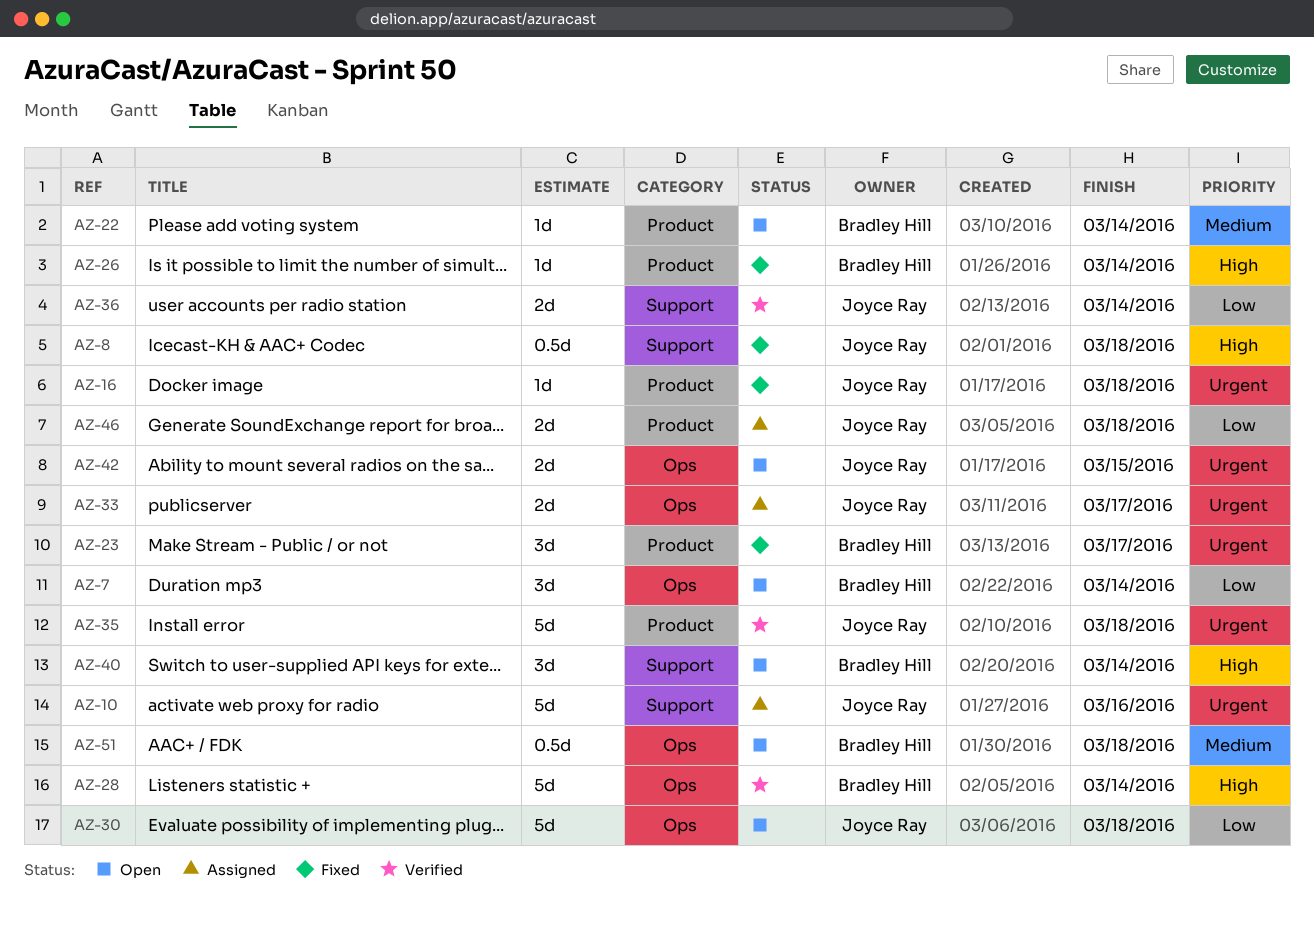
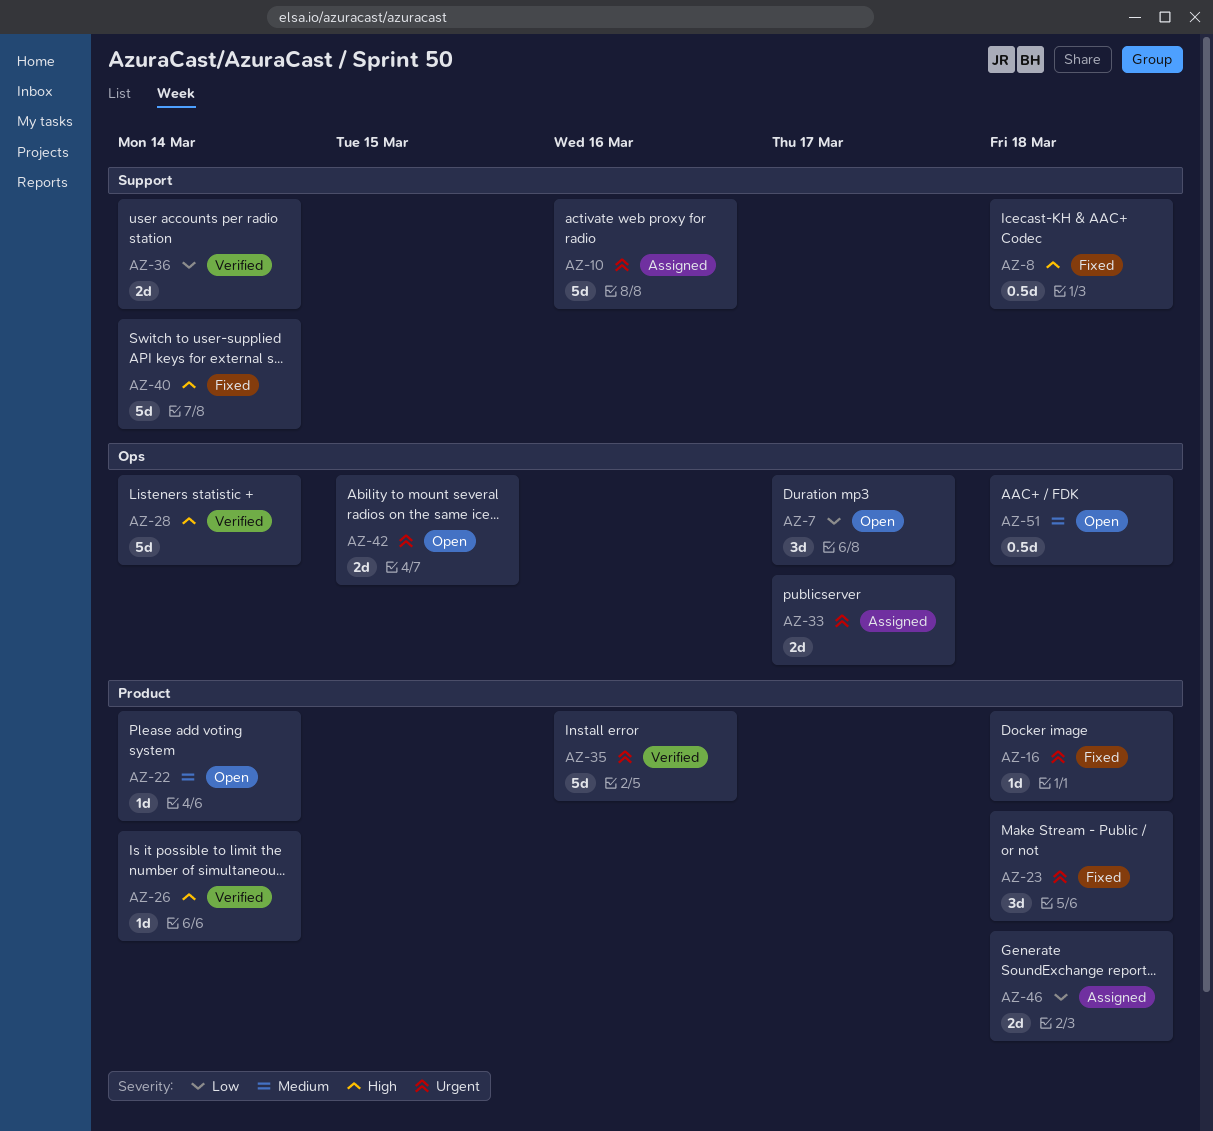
AZ-7, due: Mar 14 -> Mar 17
AZ-23, due: Mar 17 -> Mar 18
AZ-26, status: Fixed -> Verified
AZ-30: present -> none
AZ-35, due: Mar 18 -> Mar 16
AZ-40, status: Open -> Fixed
AZ-40, estimate: 3d -> 5d

